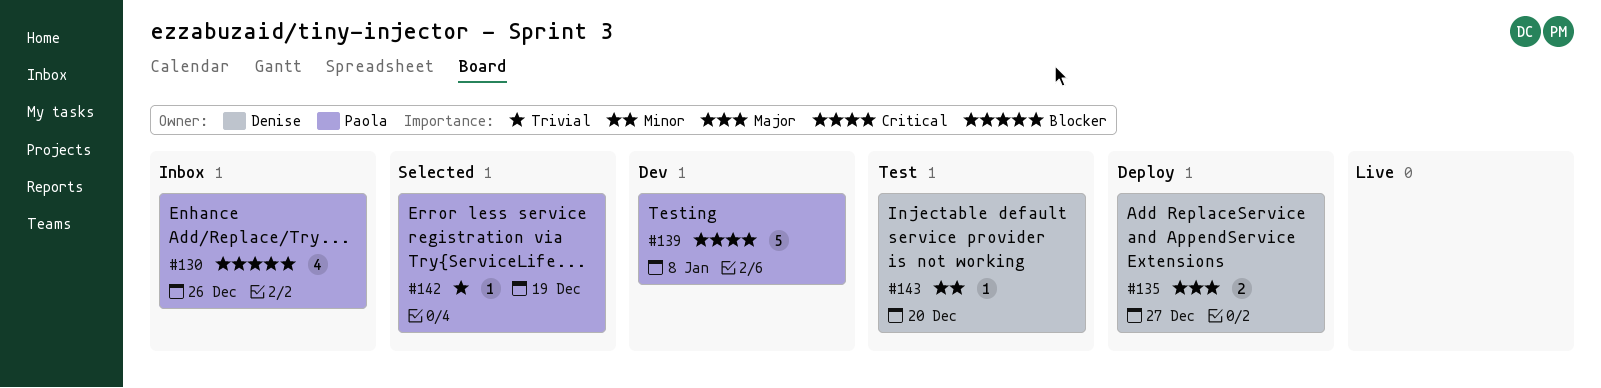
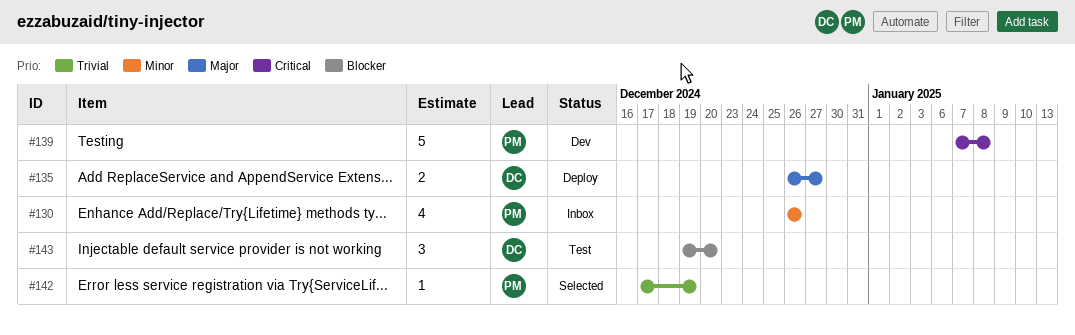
#130, priority: Blocker -> Minor
#143, priority: Minor -> Blocker
#143, estimate: 1 -> 3

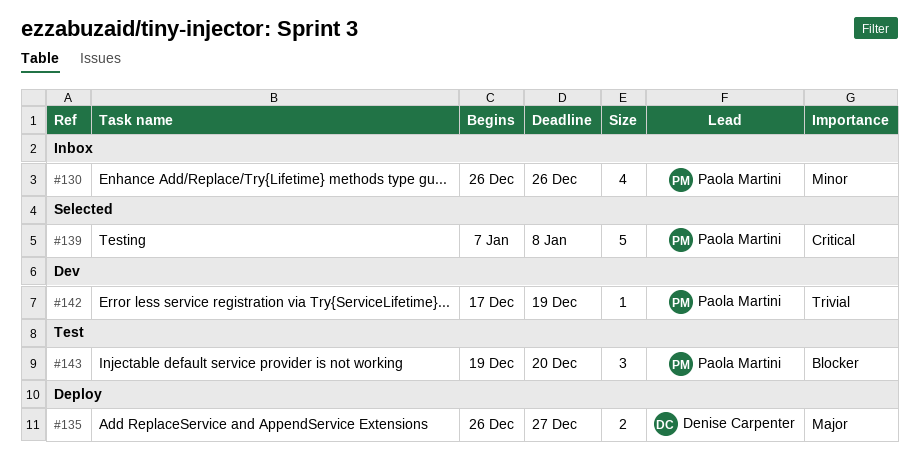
#139, status: Dev -> Selected
#142, status: Selected -> Dev
#143, owner: Denise Carpenter -> Paola Martini

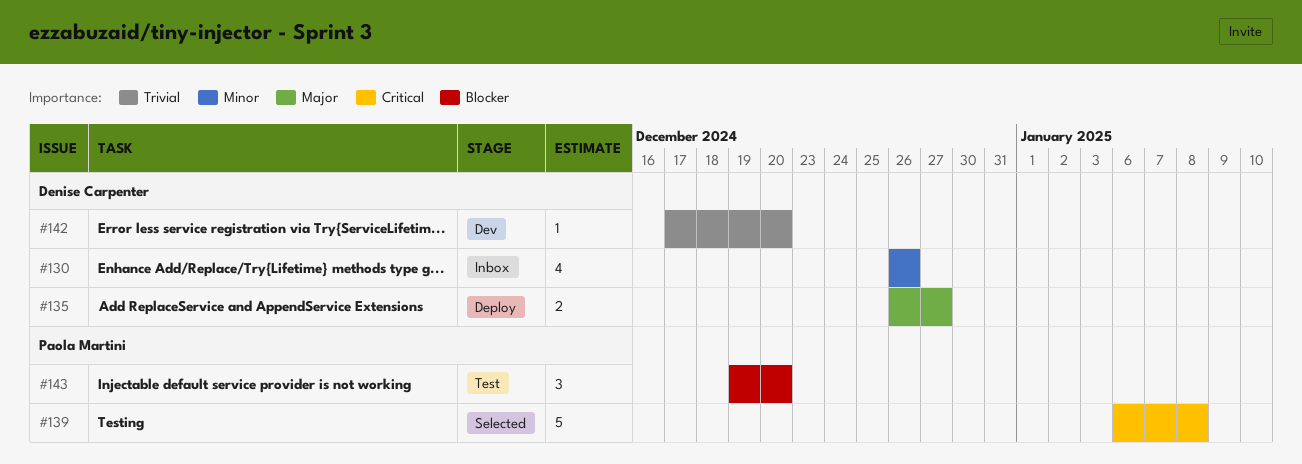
#130, owner: Paola Martini -> Denise Carpenter
#139, start: Jan 7 -> Jan 6
#142, owner: Paola Martini -> Denise Carpenter
#142, due: Dec 19 -> Dec 20

